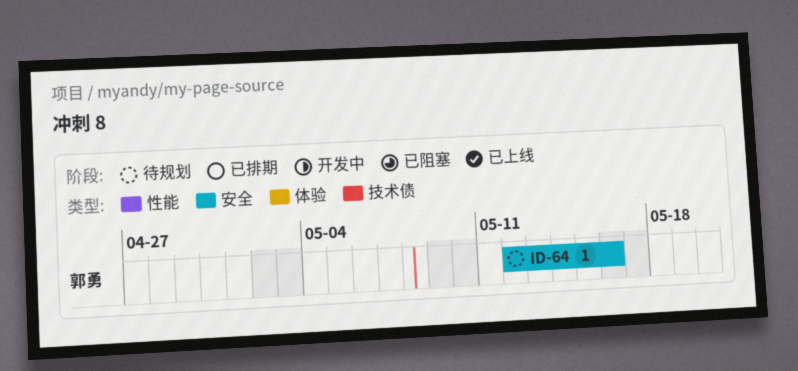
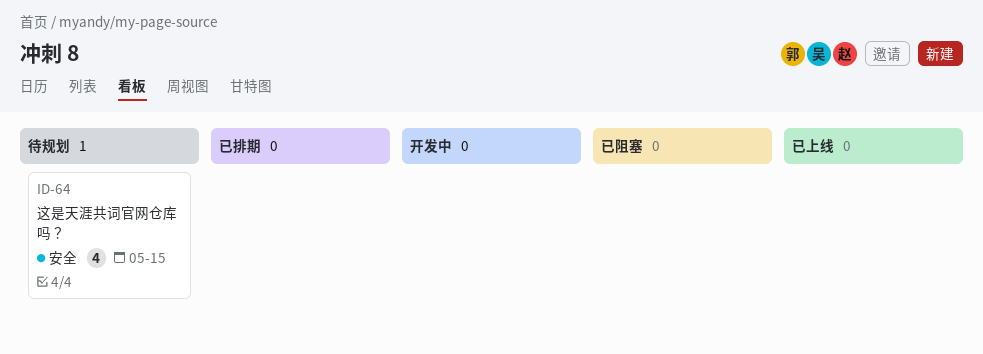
ID-64, estimate: 1 -> 4
ID-64, due: May 16 -> May 15

